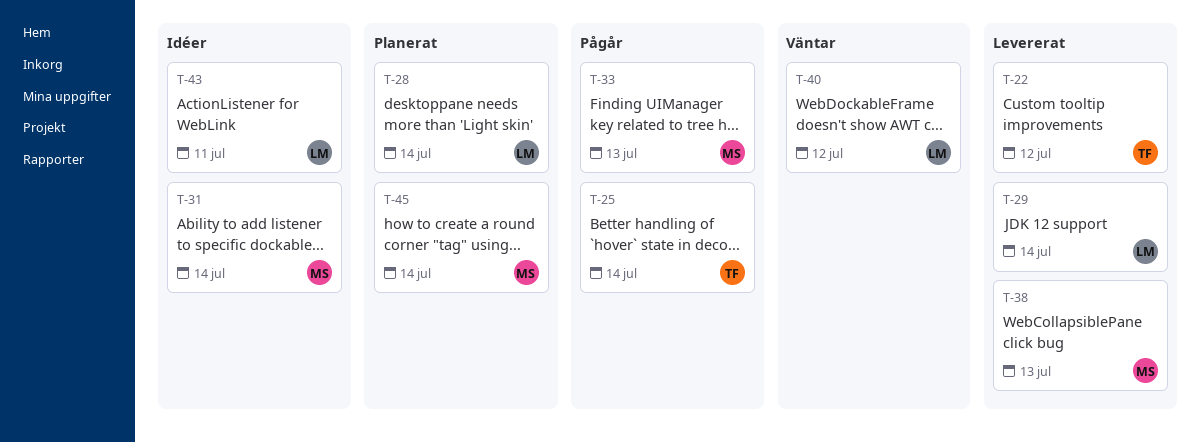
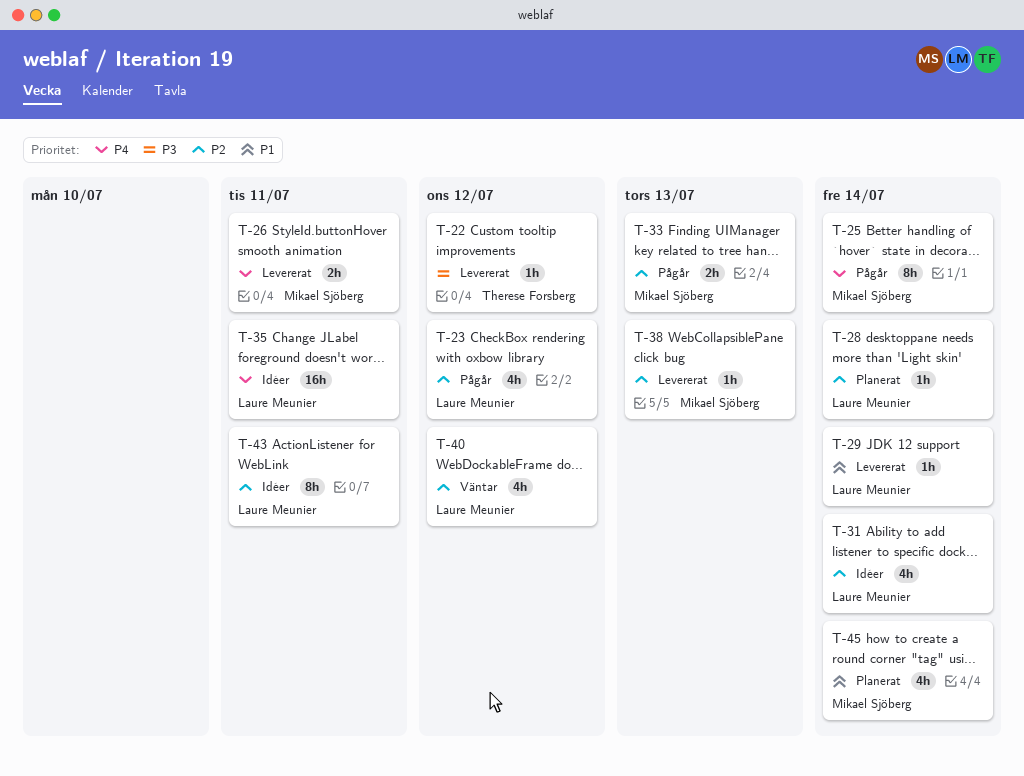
T-23: none -> present
T-25, owner: Therese Forsberg -> Mikael Sjöberg
T-26: none -> present
T-31, owner: Mikael Sjöberg -> Laure Meunier
T-35: none -> present

